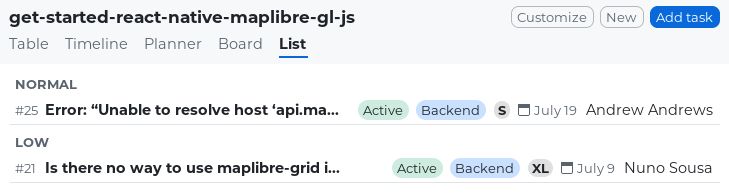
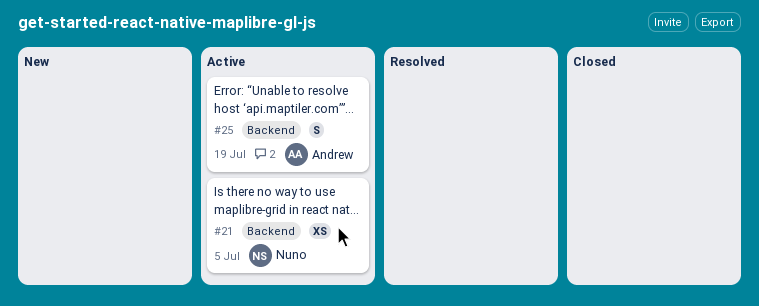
#21, estimate: XL -> XS
#21, due: Jul 9 -> Jul 5

